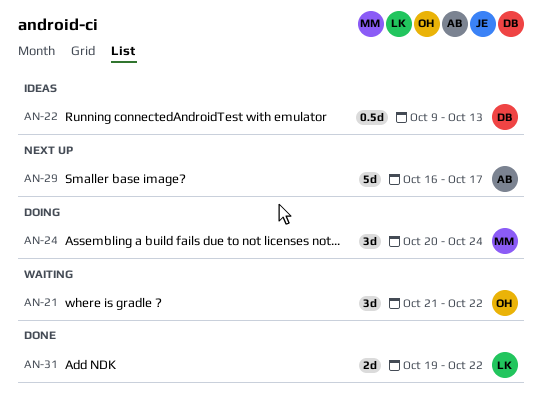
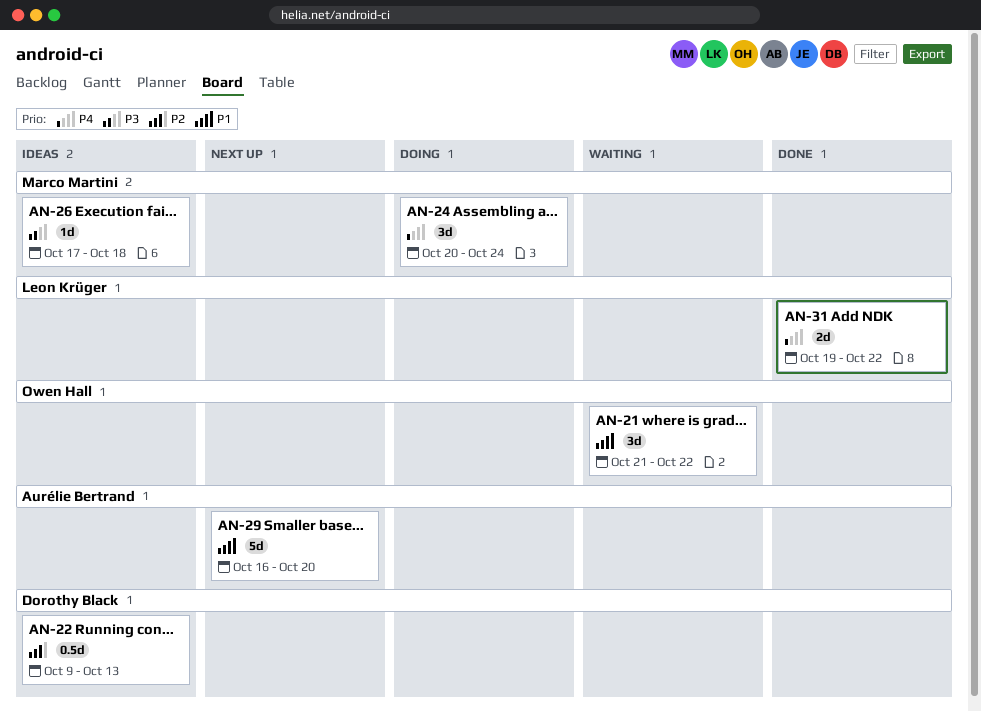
AN-26: none -> present
AN-29, due: Oct 17 -> Oct 20

